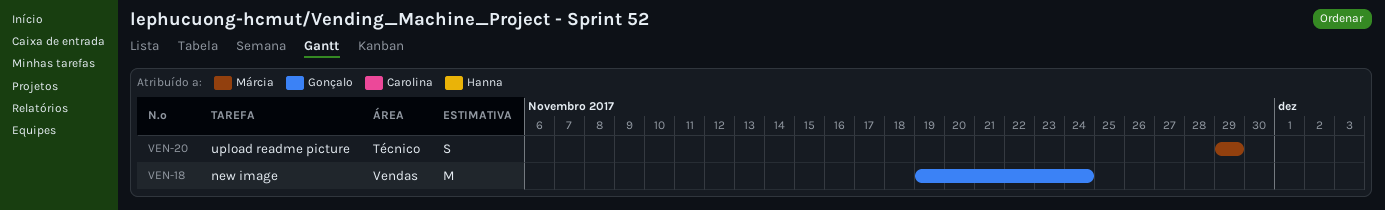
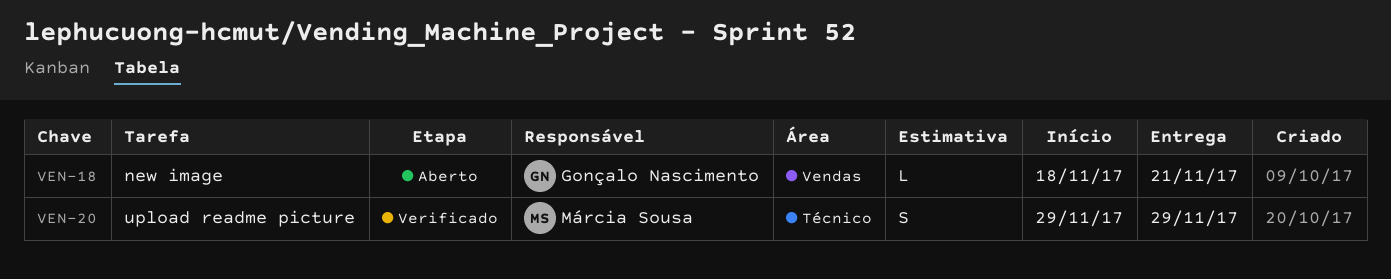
VEN-18, estimate: M -> L
VEN-18, start: Nov 19 -> Nov 18
VEN-18, due: Nov 24 -> Nov 21

